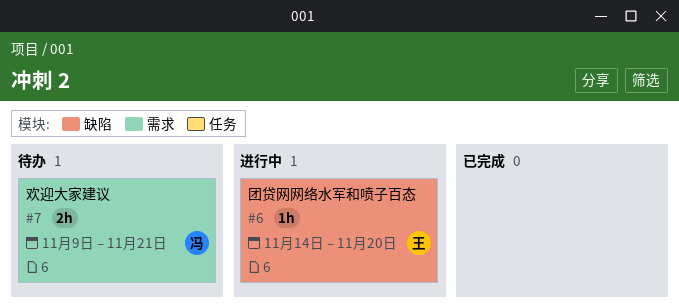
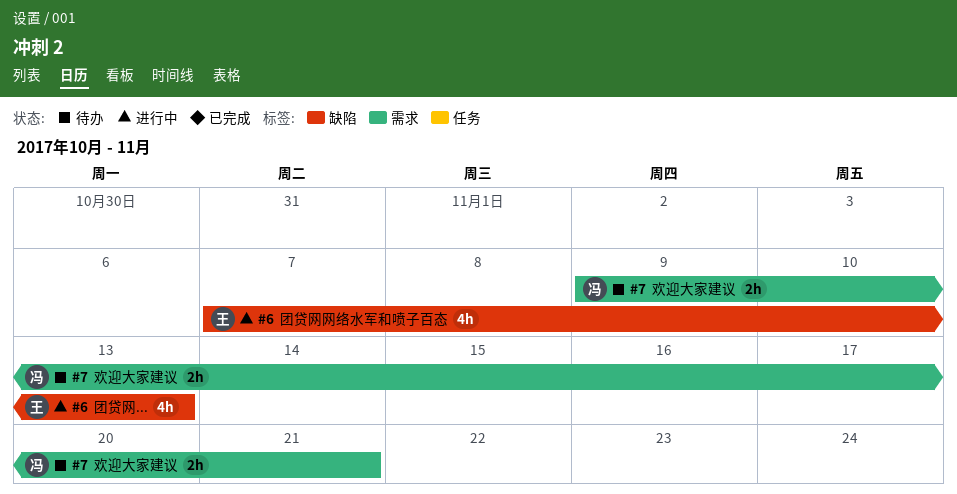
#6, estimate: 1h -> 4h
#6, start: Nov 14 -> Nov 7
#6, due: Nov 20 -> Nov 13

